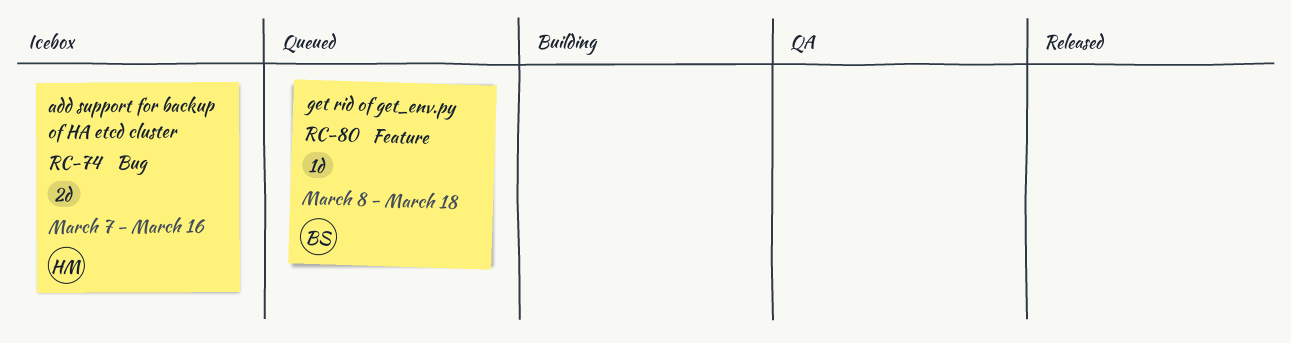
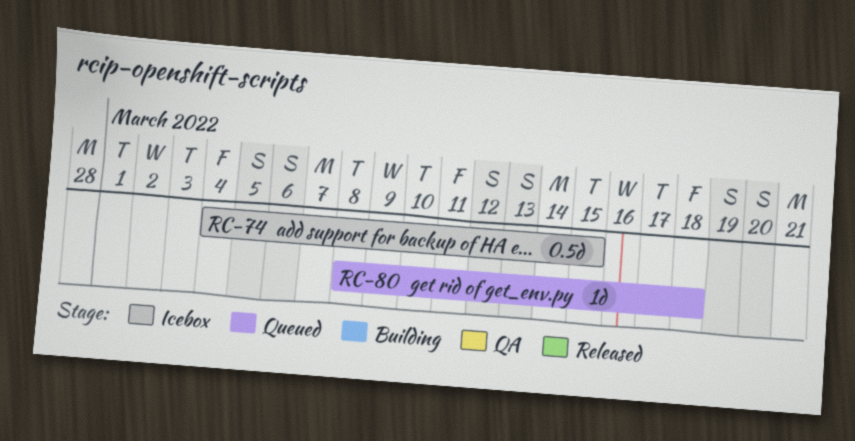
RC-74, estimate: 2d -> 0.5d
RC-74, start: Mar 7 -> Mar 4
RC-74, due: Mar 16 -> Mar 15

